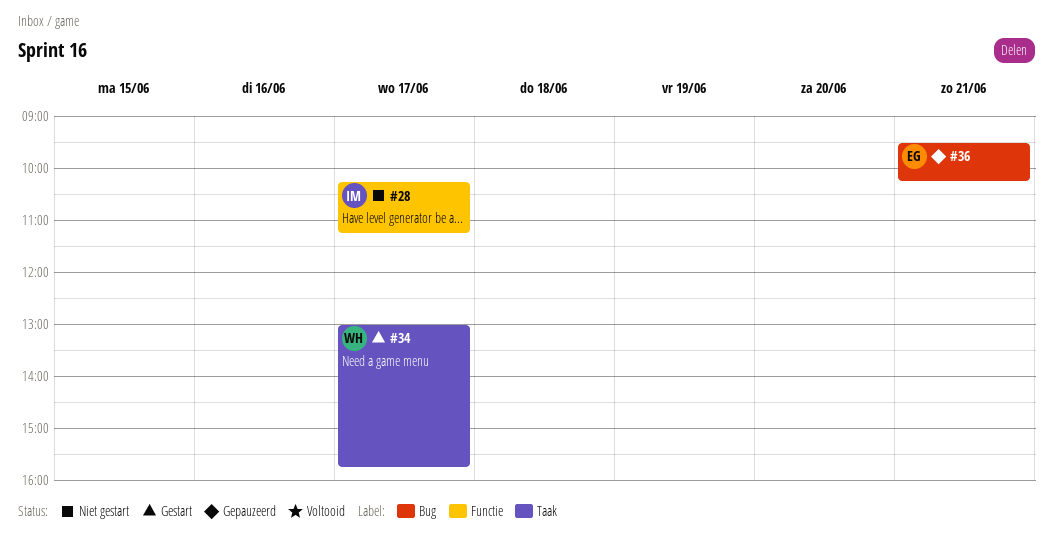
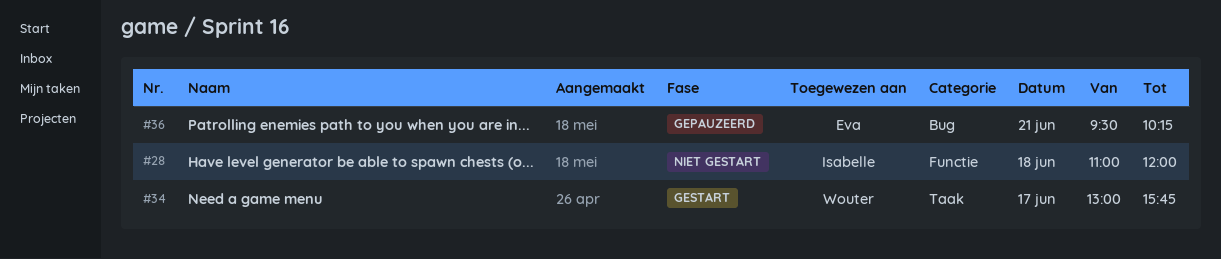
#28, day: Jun 17 -> Jun 18
#28, begins: 10:15 -> 11:00
#28, ends: 11:15 -> 12:00

